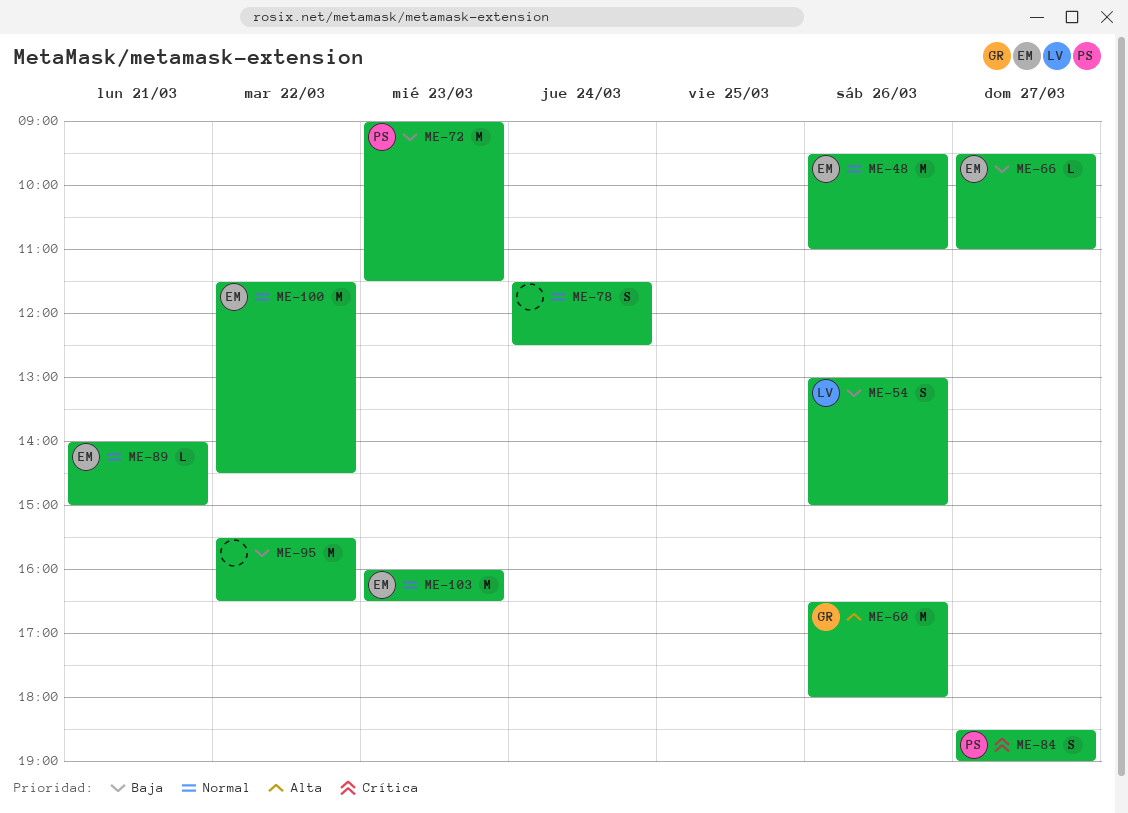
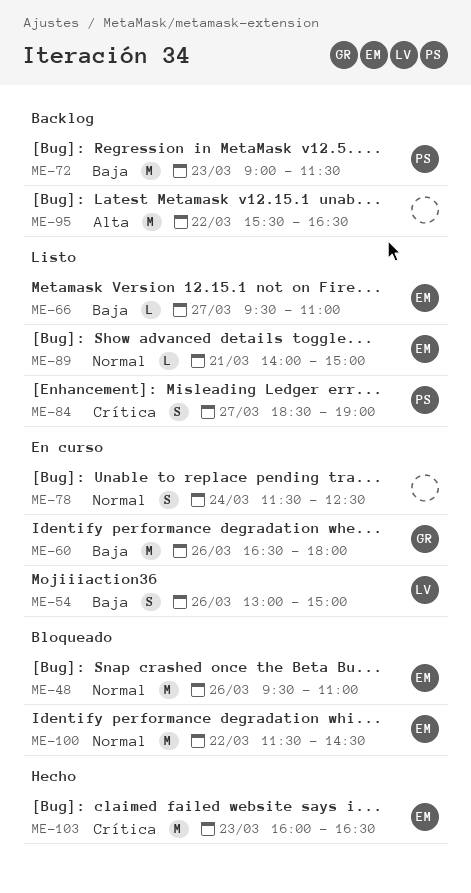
ME-60, priority: Alta -> Baja
ME-95, priority: Baja -> Alta
ME-103, priority: Normal -> Crítica

